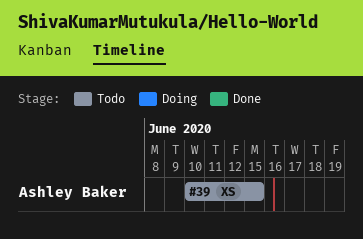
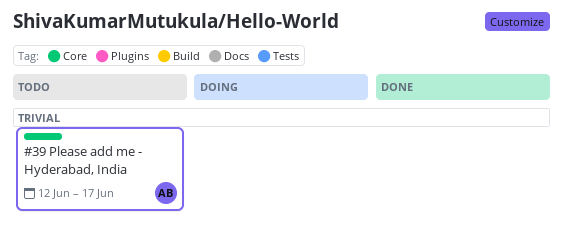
#39, start: Jun 10 -> Jun 12
#39, due: Jun 15 -> Jun 17

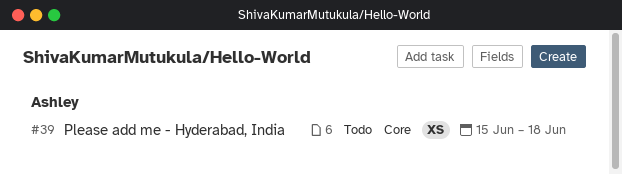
#39, start: Jun 12 -> Jun 15
#39, due: Jun 17 -> Jun 18

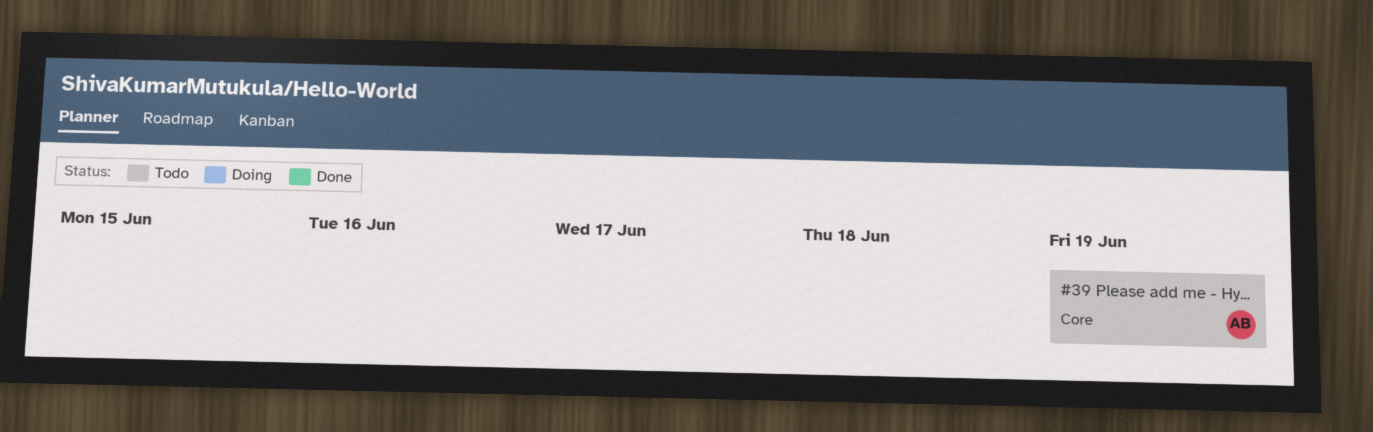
#39, due: Jun 18 -> Jun 19

